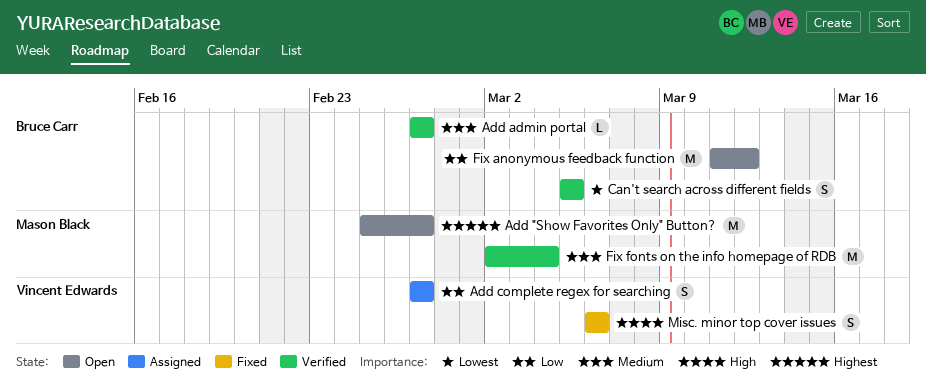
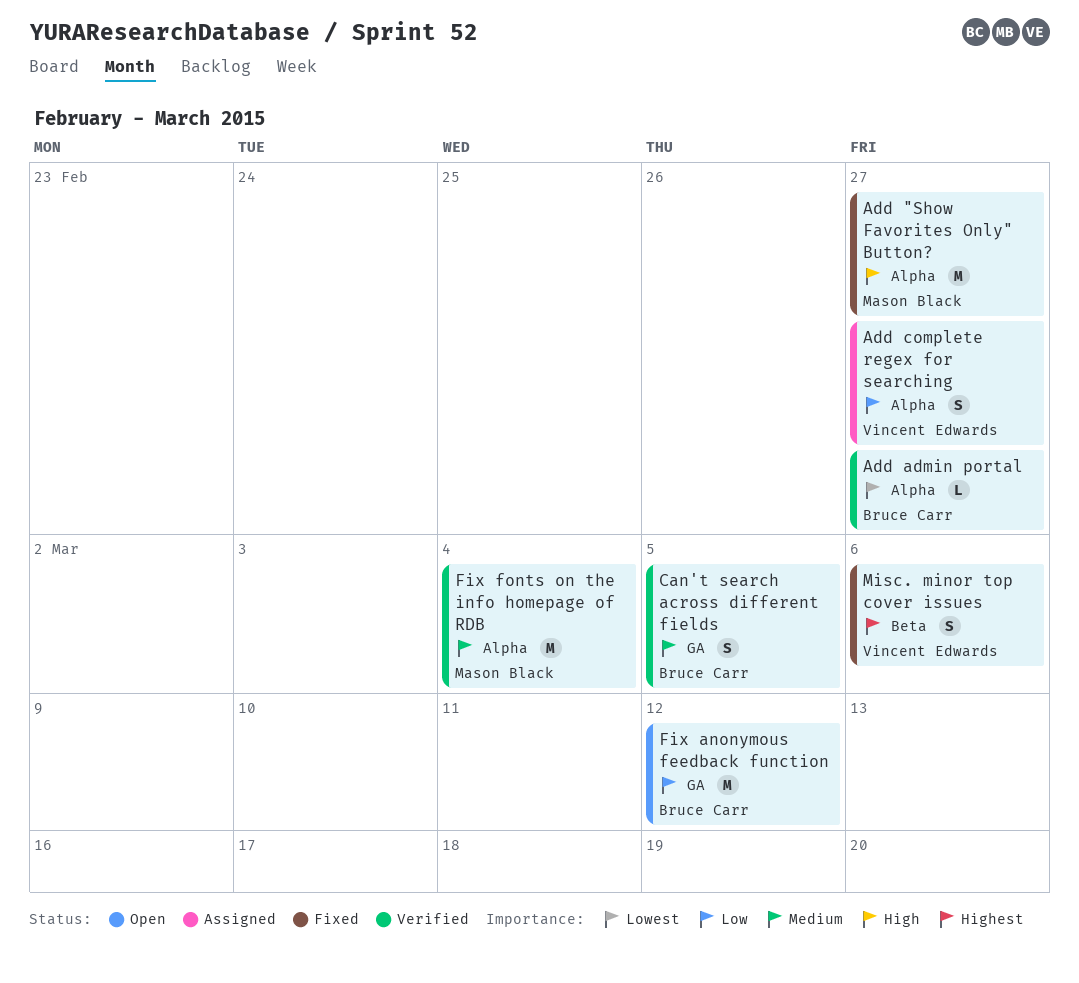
Add "Show Favorites Only" Button?, status: Open -> Fixed
Add "Show Favorites Only" Button?, priority: Highest -> High
Add admin portal, priority: Medium -> Lowest
Can't search across different fields, priority: Lowest -> Medium
Misc. minor top cover issues, priority: High -> Highest

